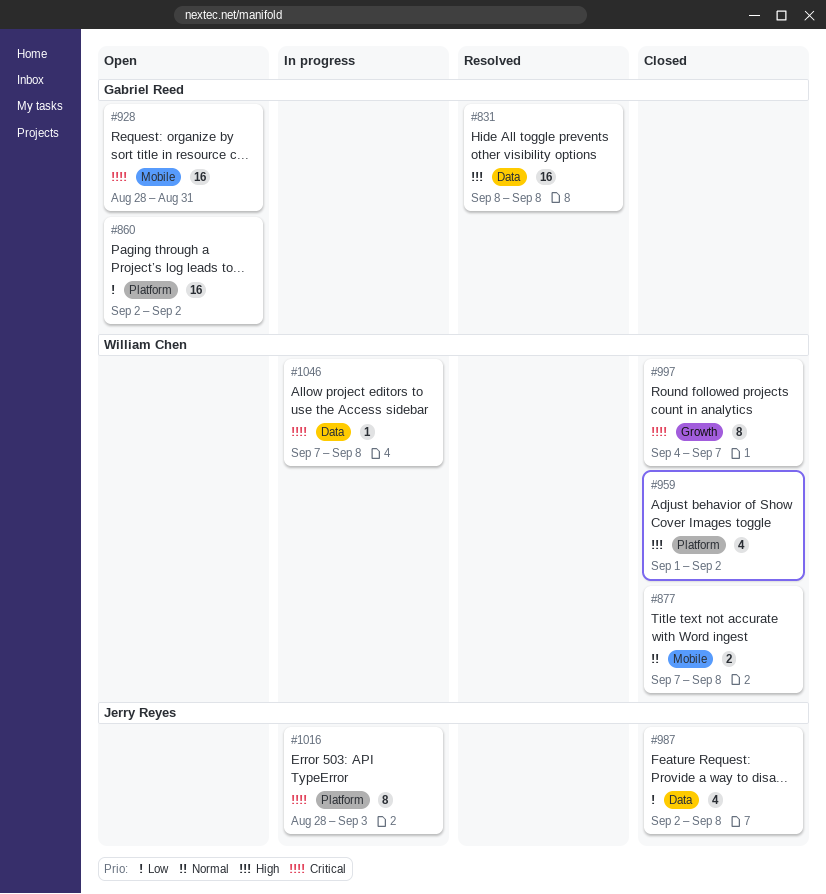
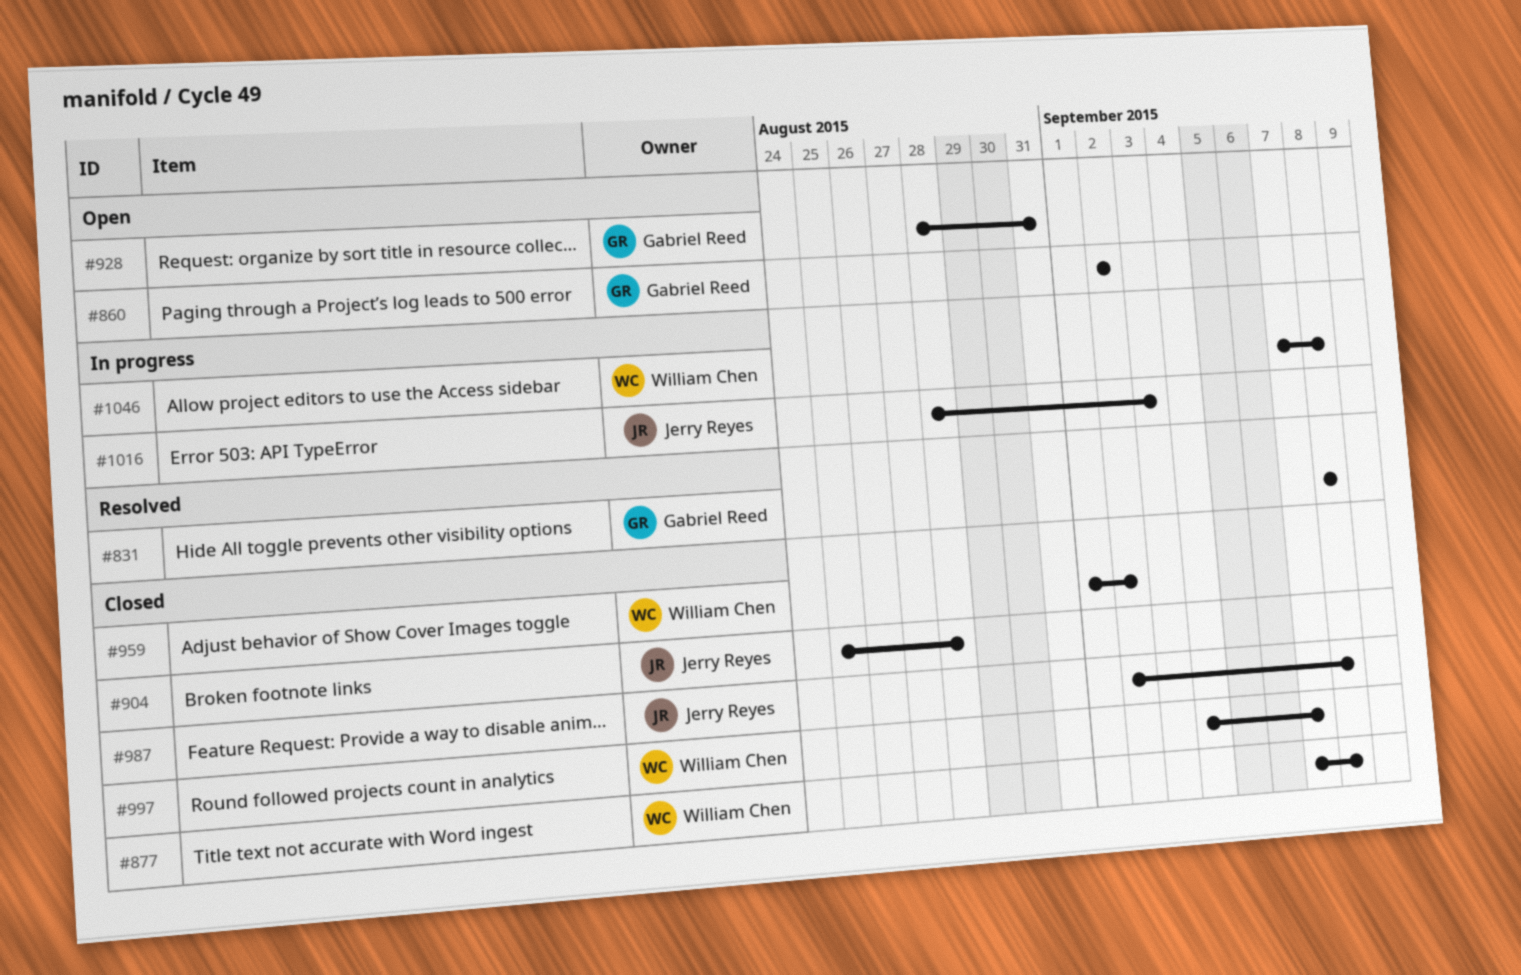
#904: none -> present

